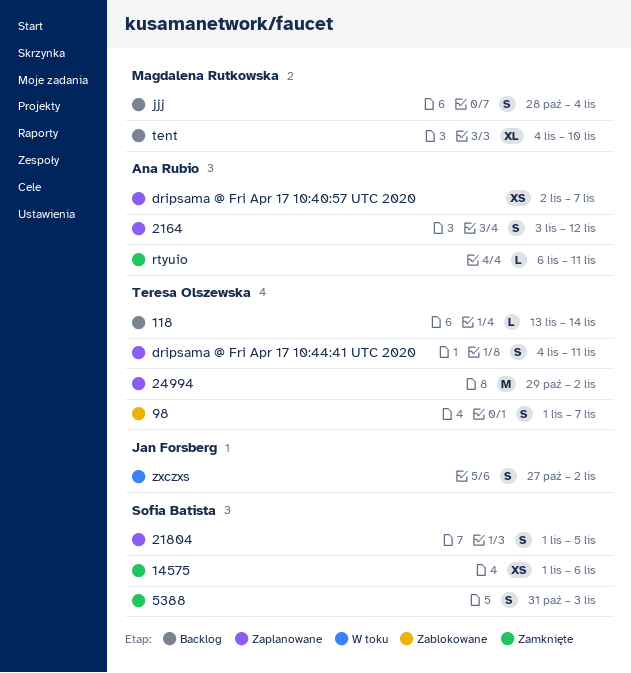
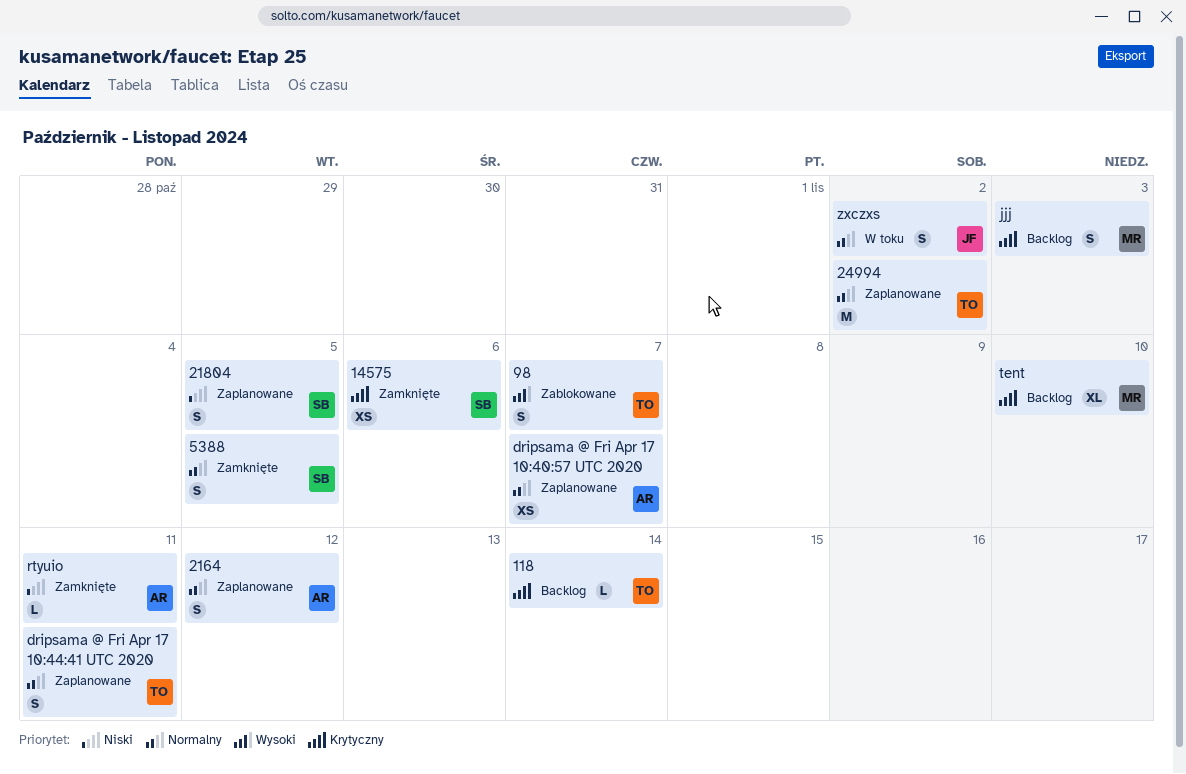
5388, due: Nov 3 -> Nov 5
jjj, due: Nov 4 -> Nov 3

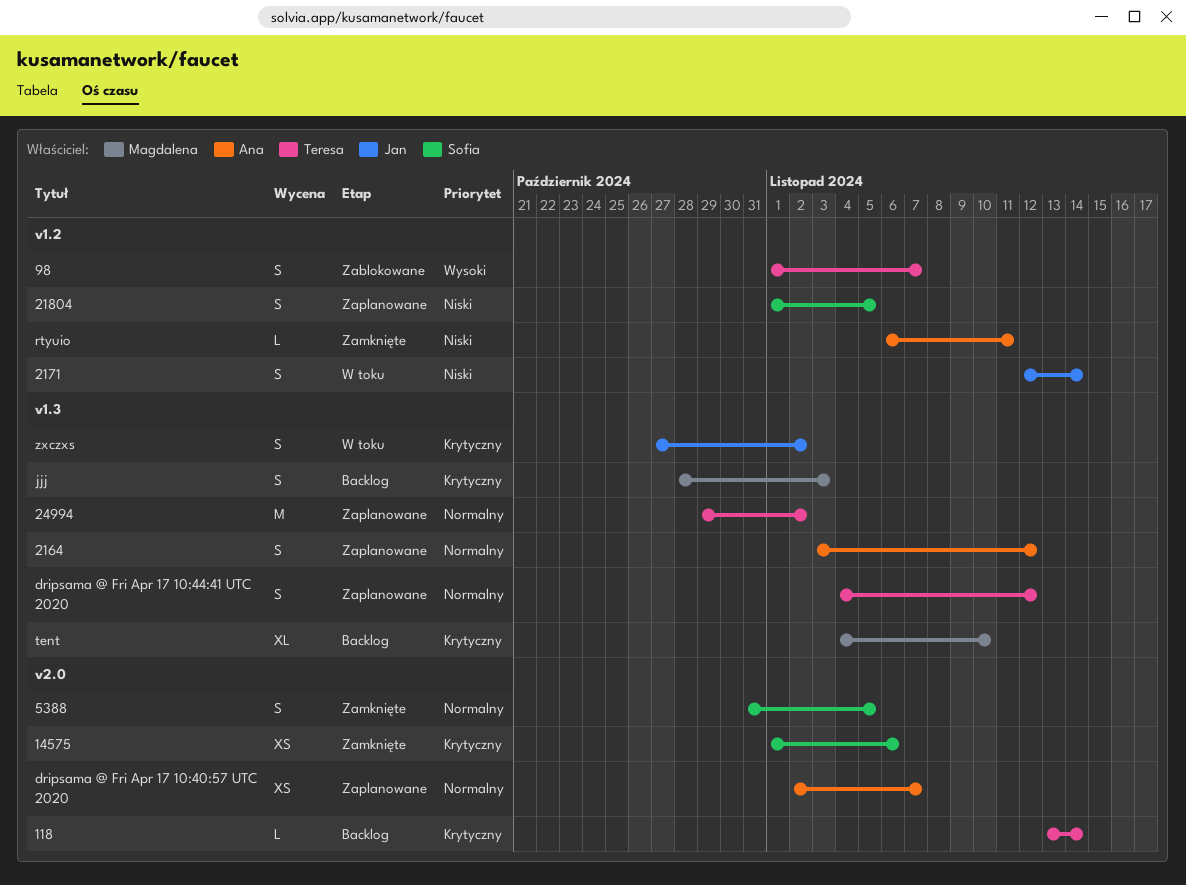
2171: none -> present
dripsama @ Fri Apr 17 10:44:41 UTC 2020, due: Nov 11 -> Nov 12
zxczxs, priority: Normalny -> Krytyczny

